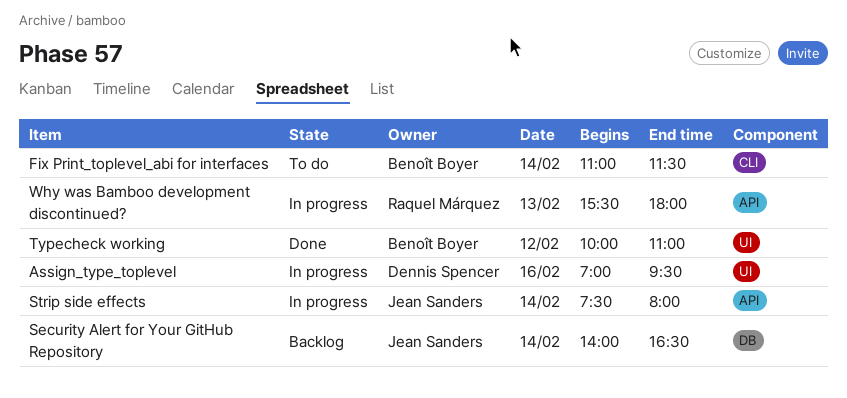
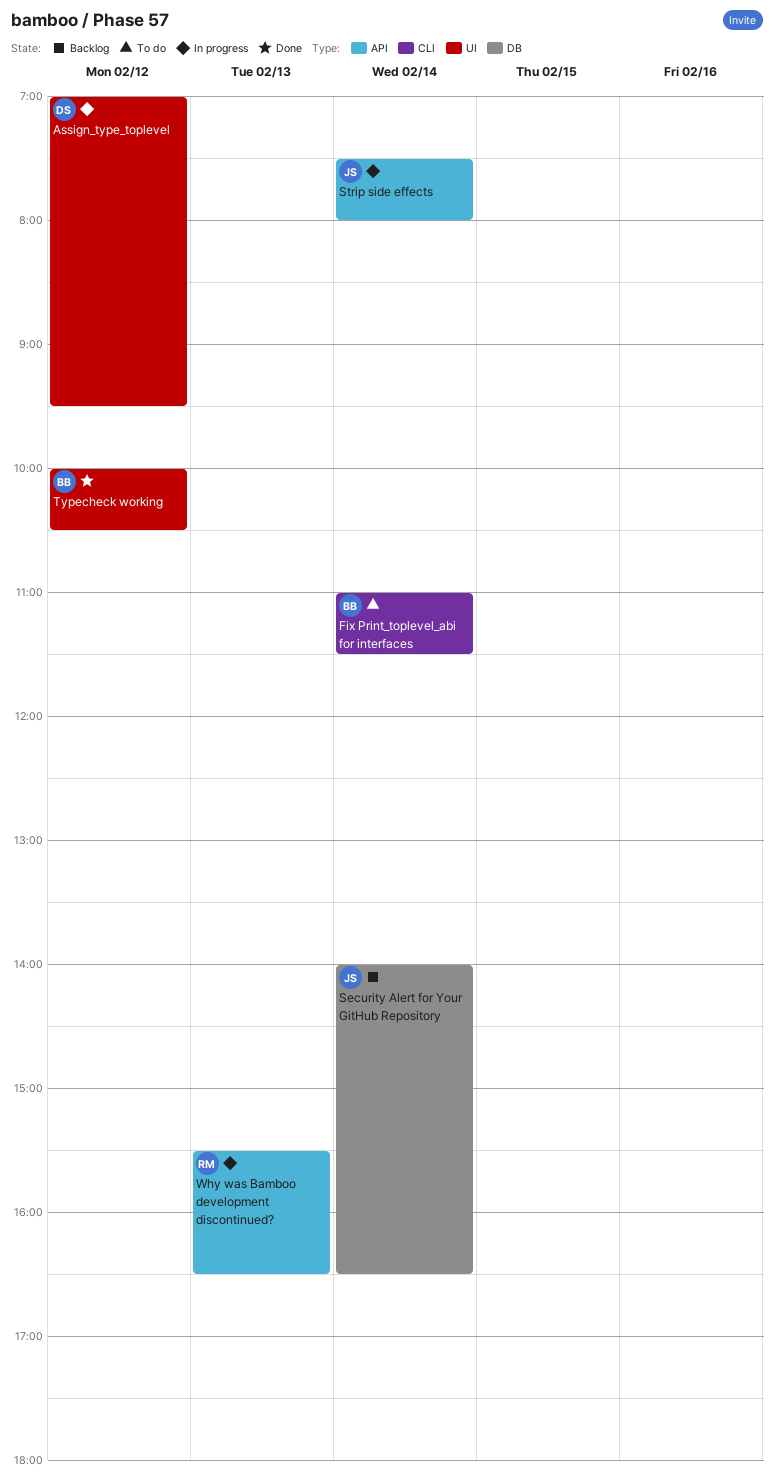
Assign_type_toplevel, day: Feb 16 -> Feb 12
Typecheck working, ends: 11:00 -> 10:30
Why was Bamboo development discontinued?, ends: 18:00 -> 16:30

